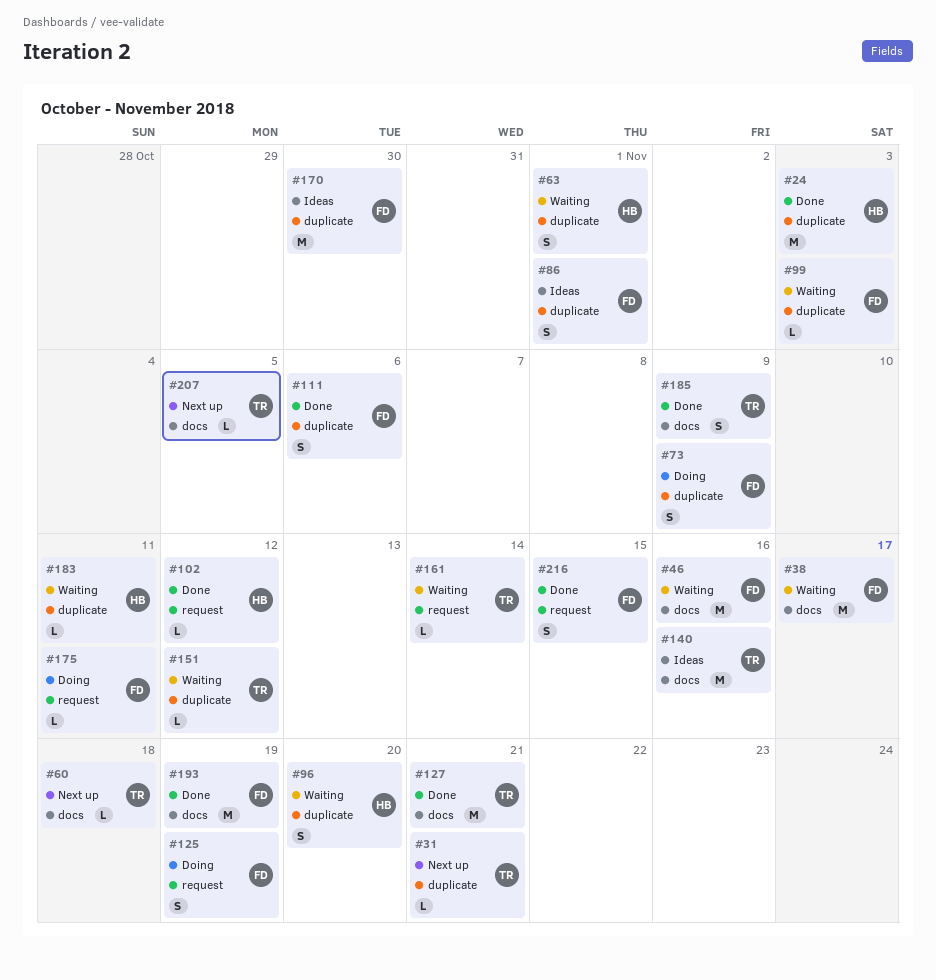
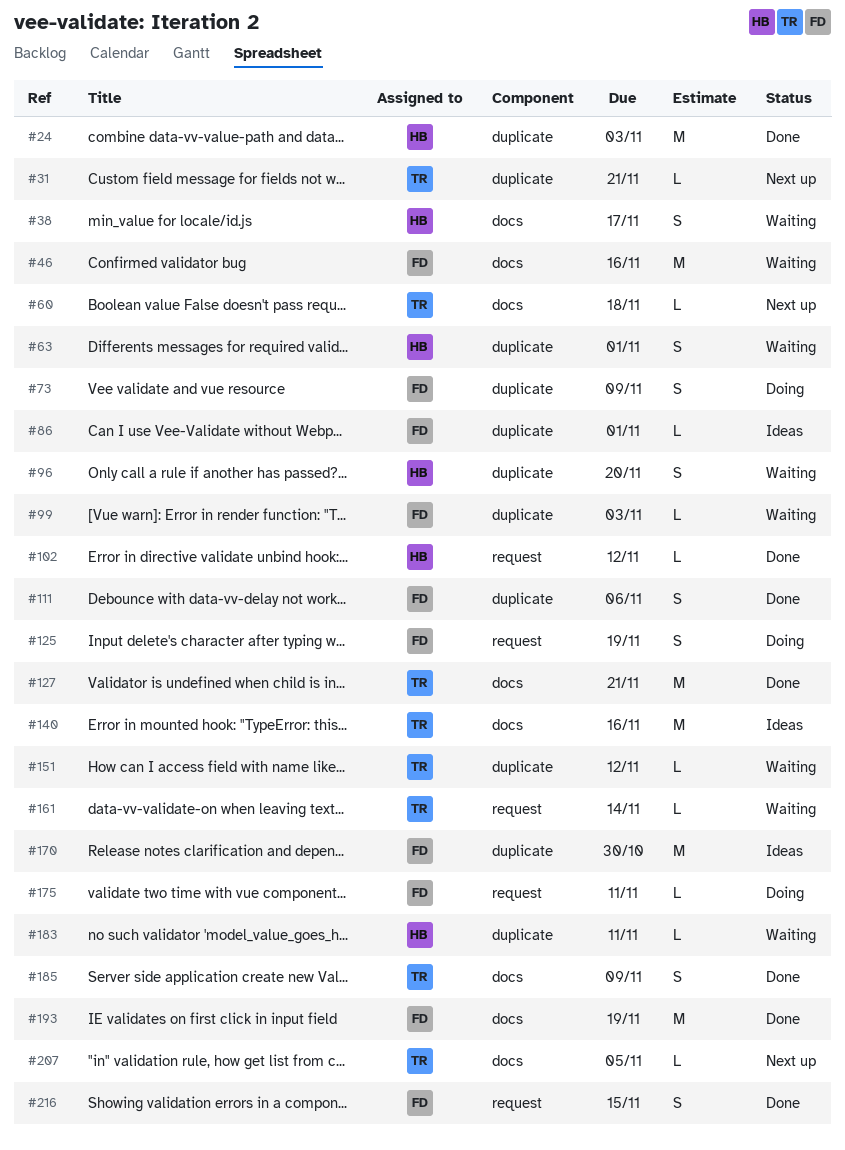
#38, owner: FD -> HB
#38, estimate: M -> S
#86, estimate: S -> L

